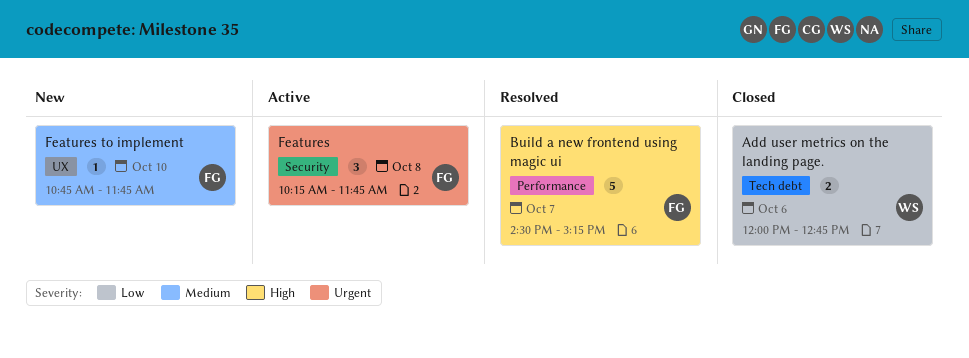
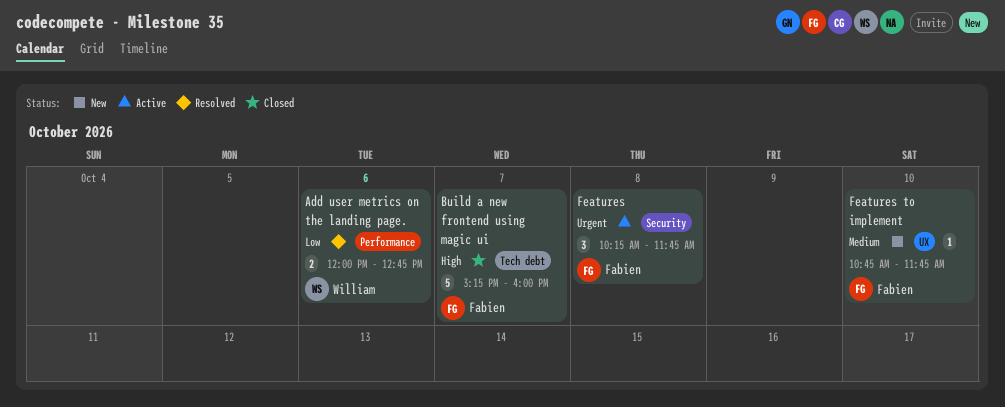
Add user metrics on the landing page., status: Closed -> Resolved
Add user metrics on the landing page., label: Tech debt -> Performance
Build a new frontend using magic ui, status: Resolved -> Closed
Build a new frontend using magic ui, label: Performance -> Tech debt
Build a new frontend using magic ui, begins: 14:30 -> 15:15
Build a new frontend using magic ui, ends: 15:15 -> 16:00

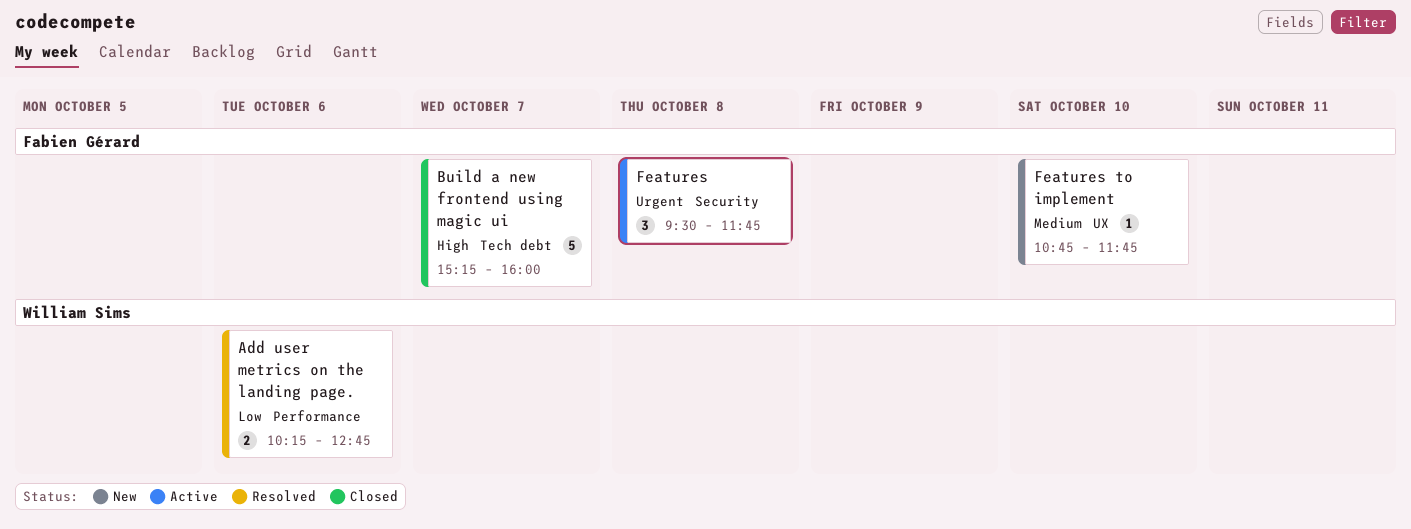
Add user metrics on the landing page., begins: 12:00 -> 10:15
Features, begins: 10:15 -> 09:30

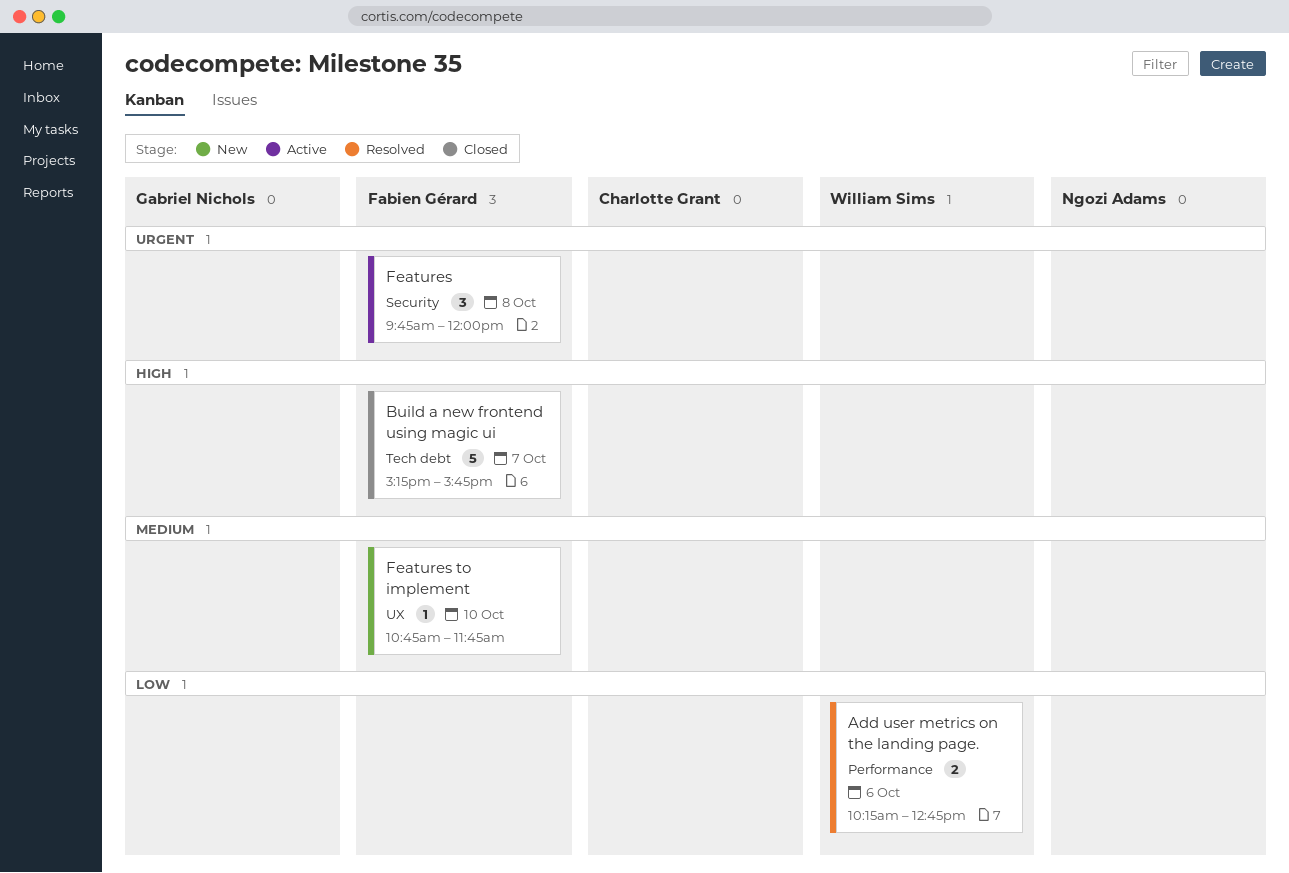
Build a new frontend using magic ui, ends: 16:00 -> 15:45
Features, begins: 09:30 -> 09:45
Features, ends: 11:45 -> 12:00

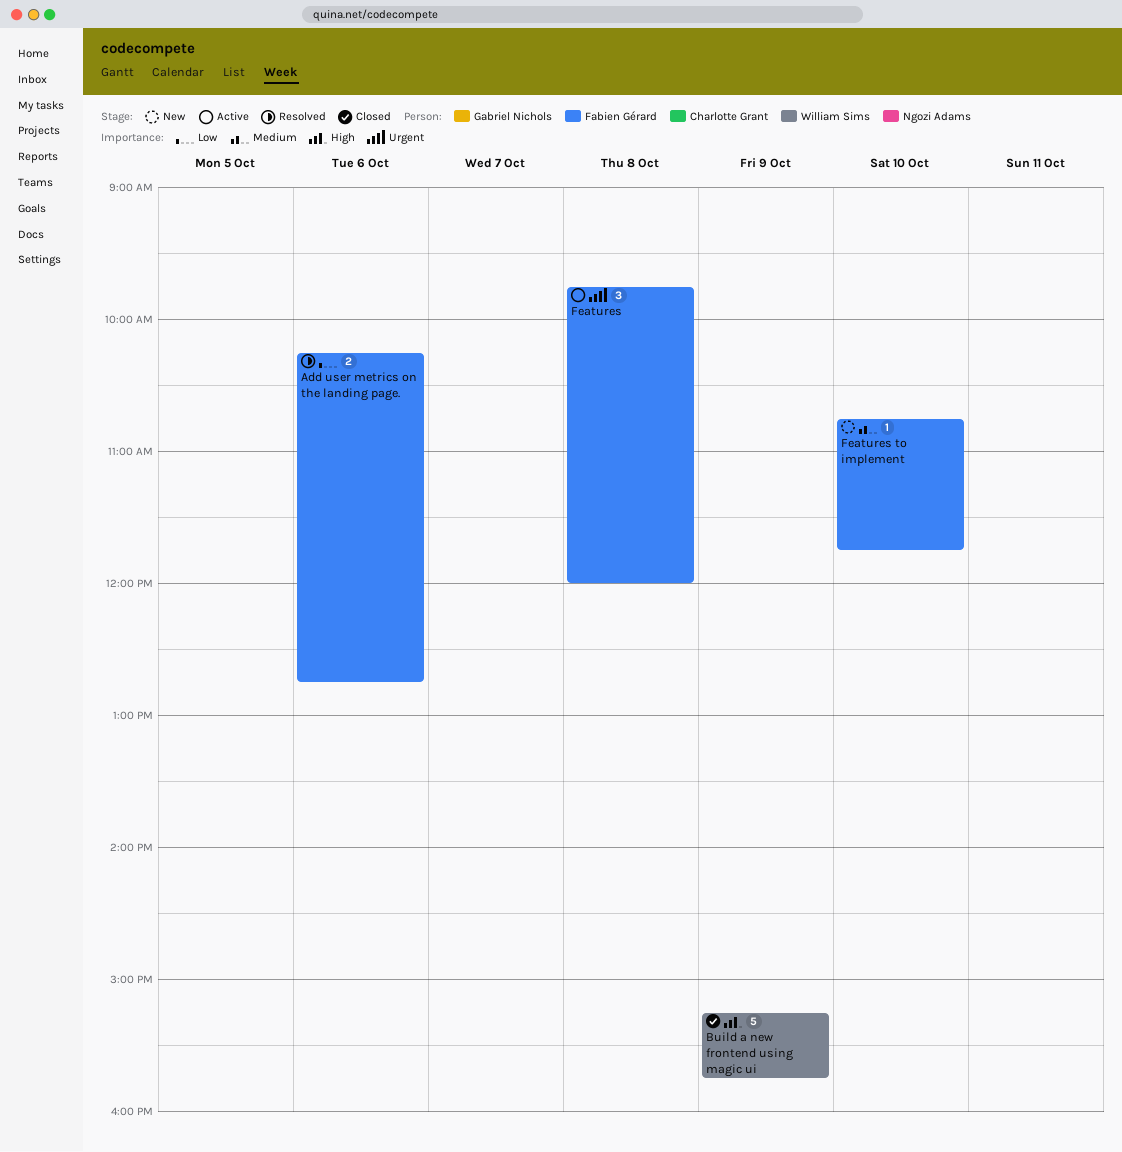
Add user metrics on the landing page., owner: William Sims -> Fabien Gérard
Build a new frontend using magic ui, owner: Fabien Gérard -> William Sims
Build a new frontend using magic ui, day: Oct 7 -> Oct 9

